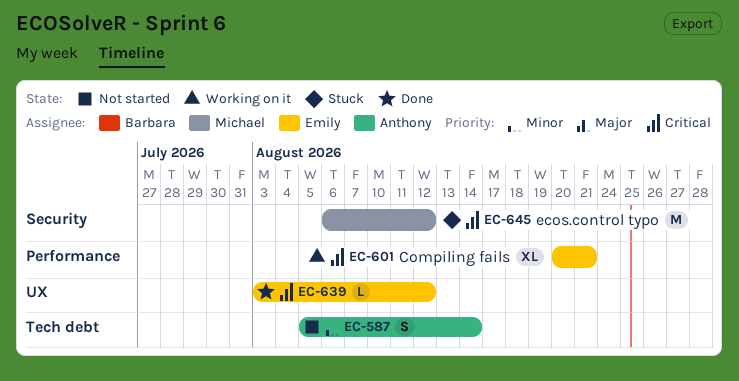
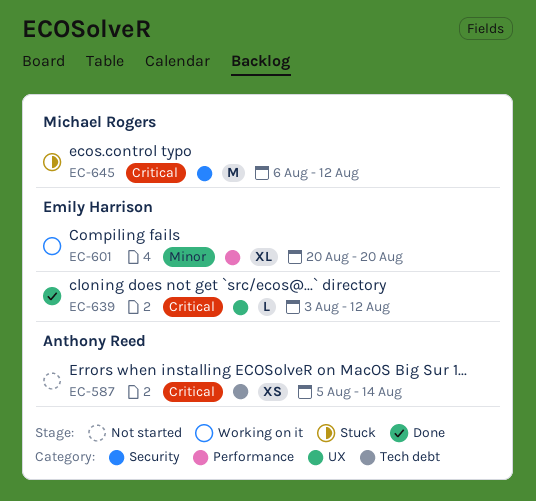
EC-587, priority: Minor -> Critical
EC-587, estimate: S -> XS
EC-601, priority: Critical -> Minor
EC-601, due: Aug 21 -> Aug 20

